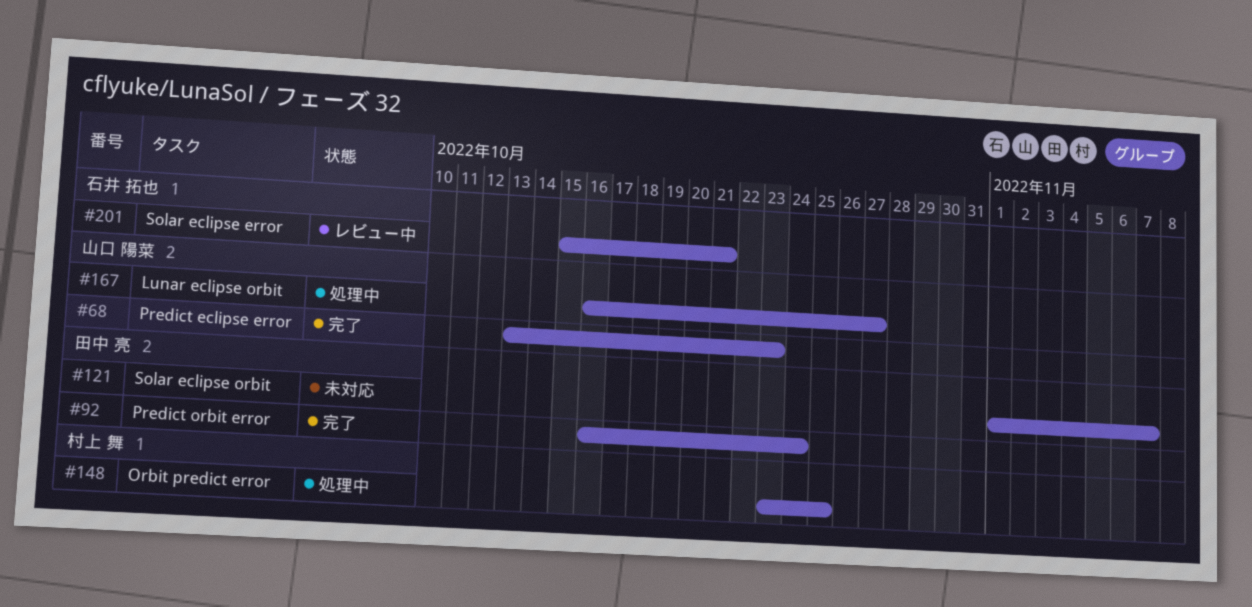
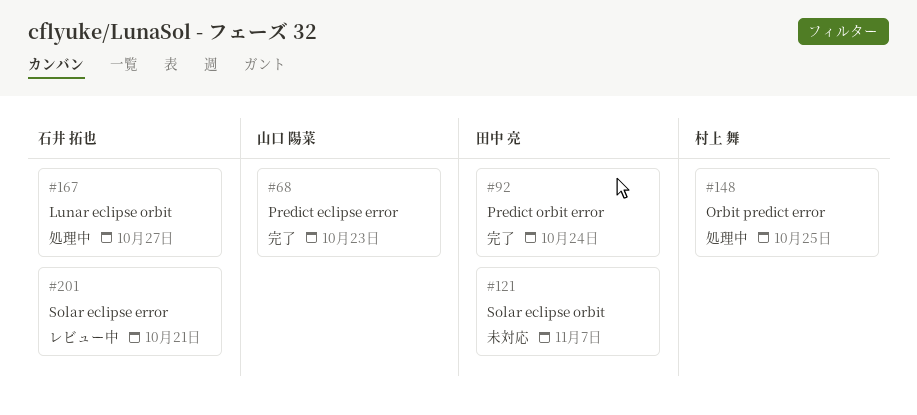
#167, owner: 山口 陽菜 -> 石井 拓也

